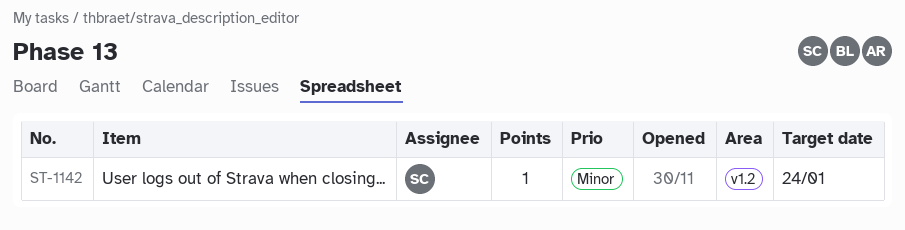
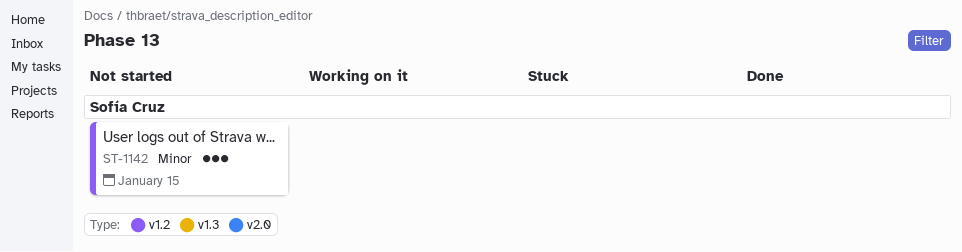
ST-1142, estimate: 1 -> 3
ST-1142, due: Jan 24 -> Jan 15

